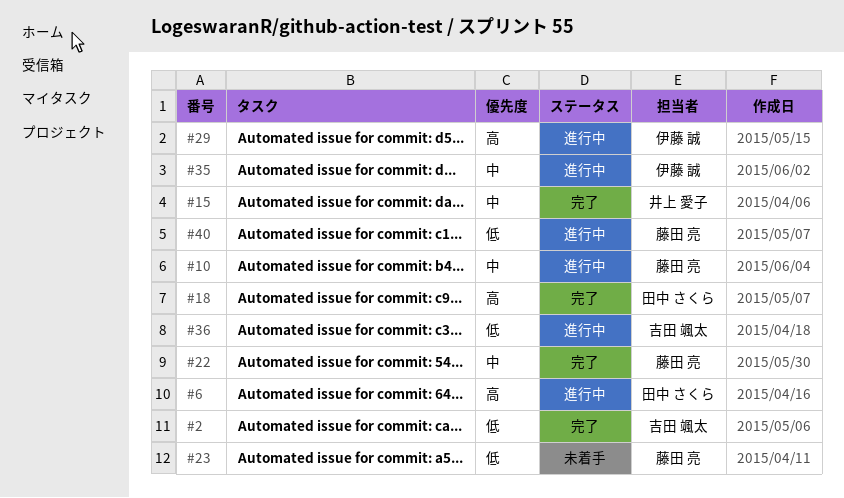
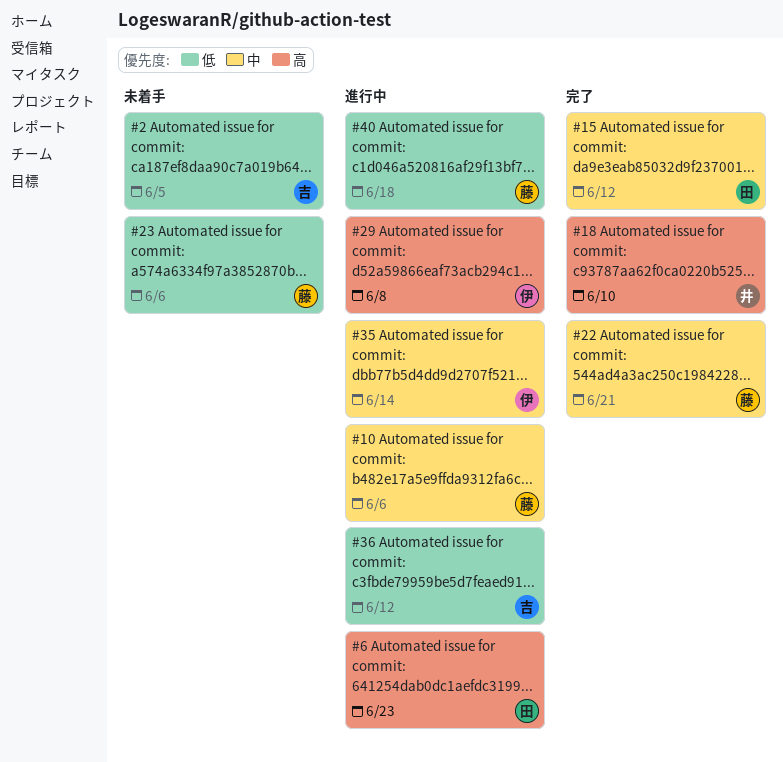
#2, status: 完了 -> 未着手
#15, owner: 井上 愛子 -> 田中 さくら
#18, owner: 田中 さくら -> 井上 愛子

